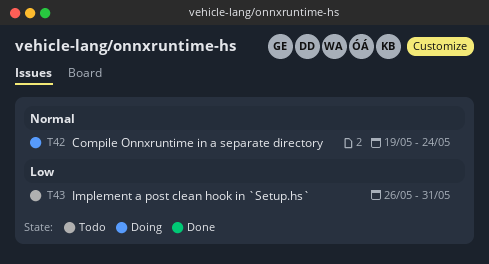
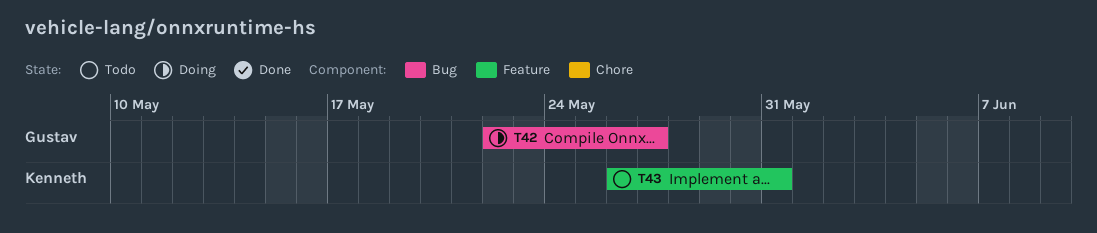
T42, start: May 19 -> May 22
T42, due: May 24 -> May 27

